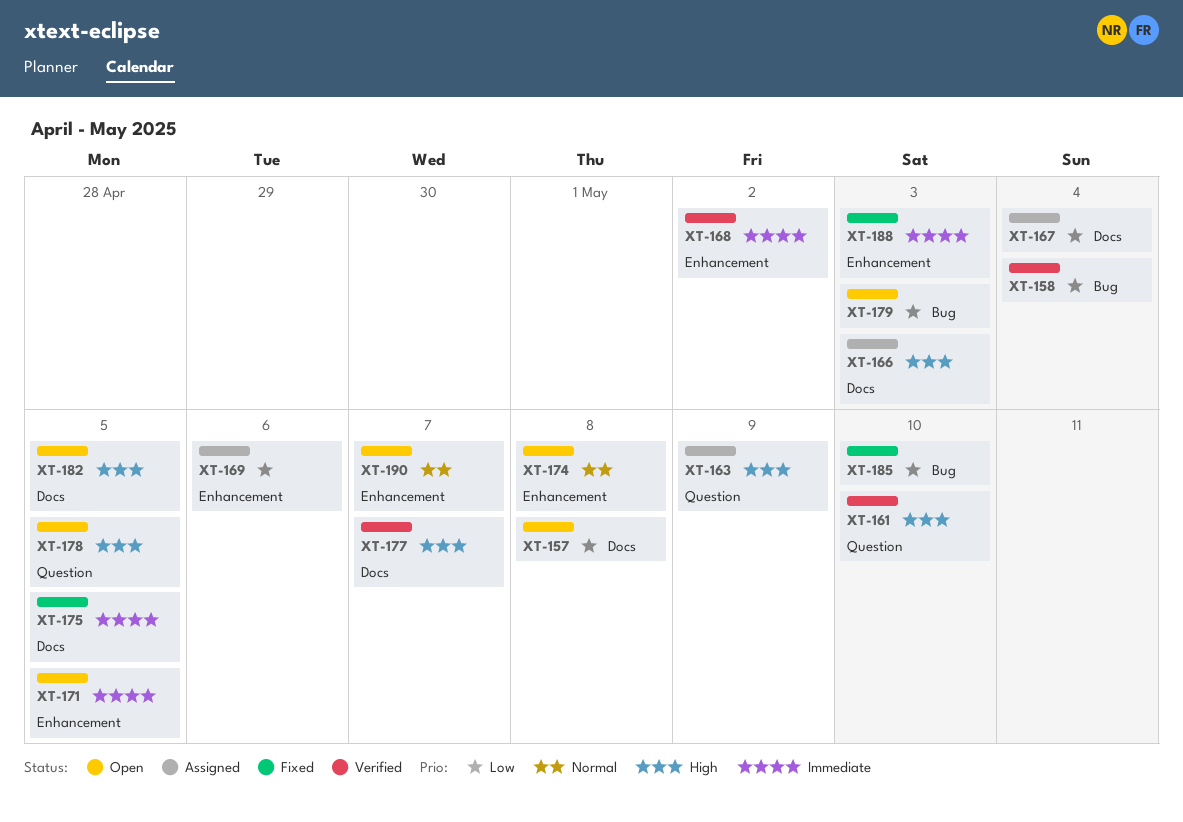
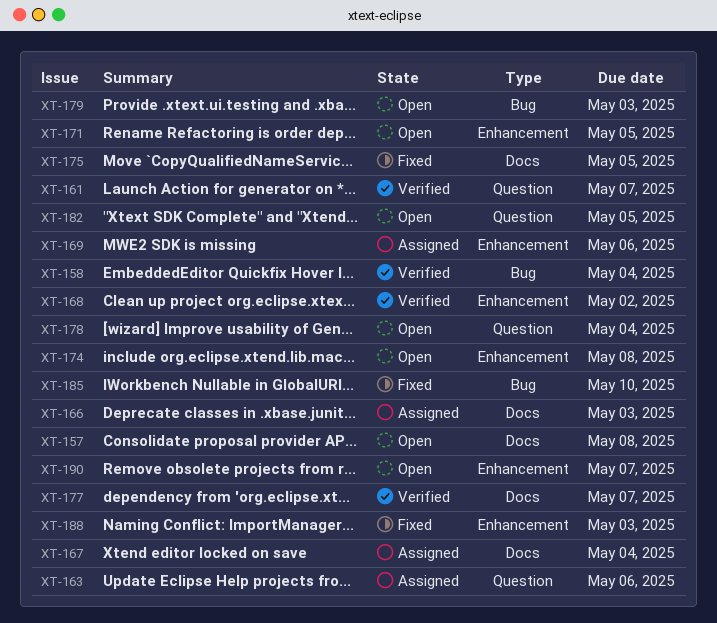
XT-161, due: May 10 -> May 7
XT-163, due: May 9 -> May 6
XT-178, due: May 5 -> May 4
XT-182, label: Docs -> Question

